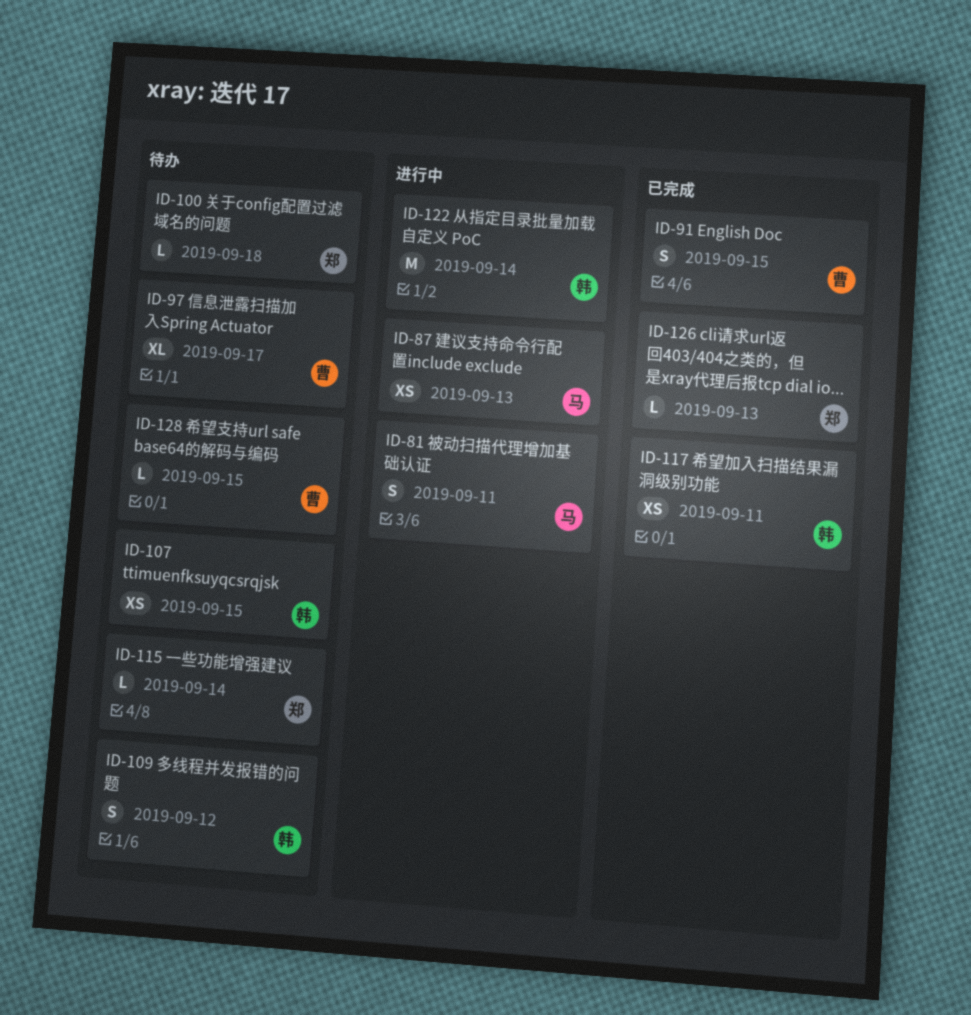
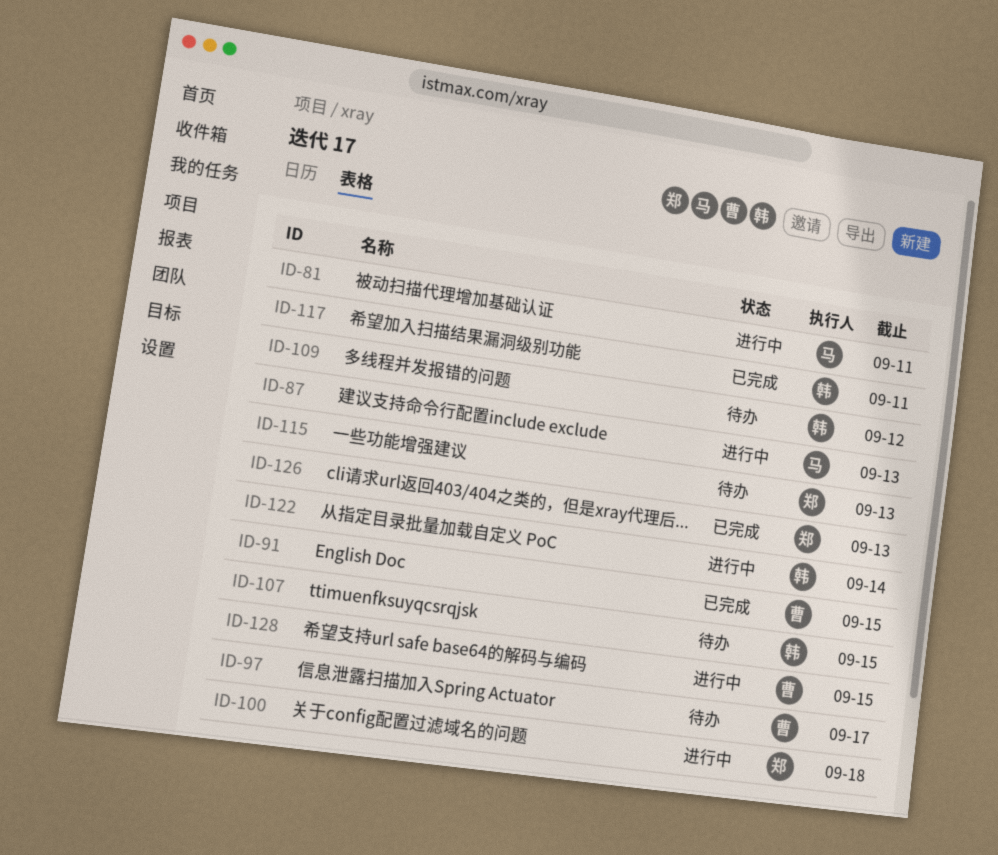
ID-100, status: 待办 -> 进行中
ID-115, due: Sep 14 -> Sep 13
ID-128, status: 待办 -> 进行中

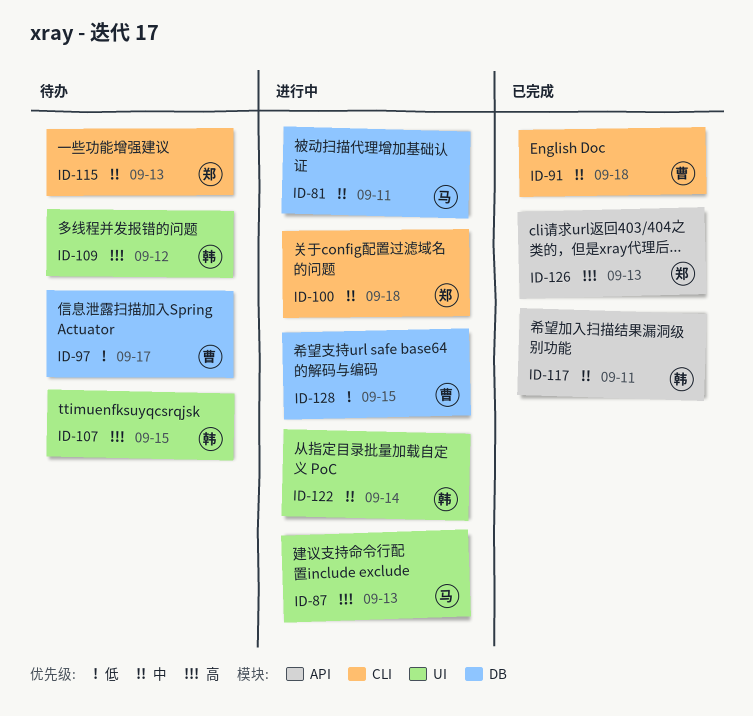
ID-91, due: Sep 15 -> Sep 18

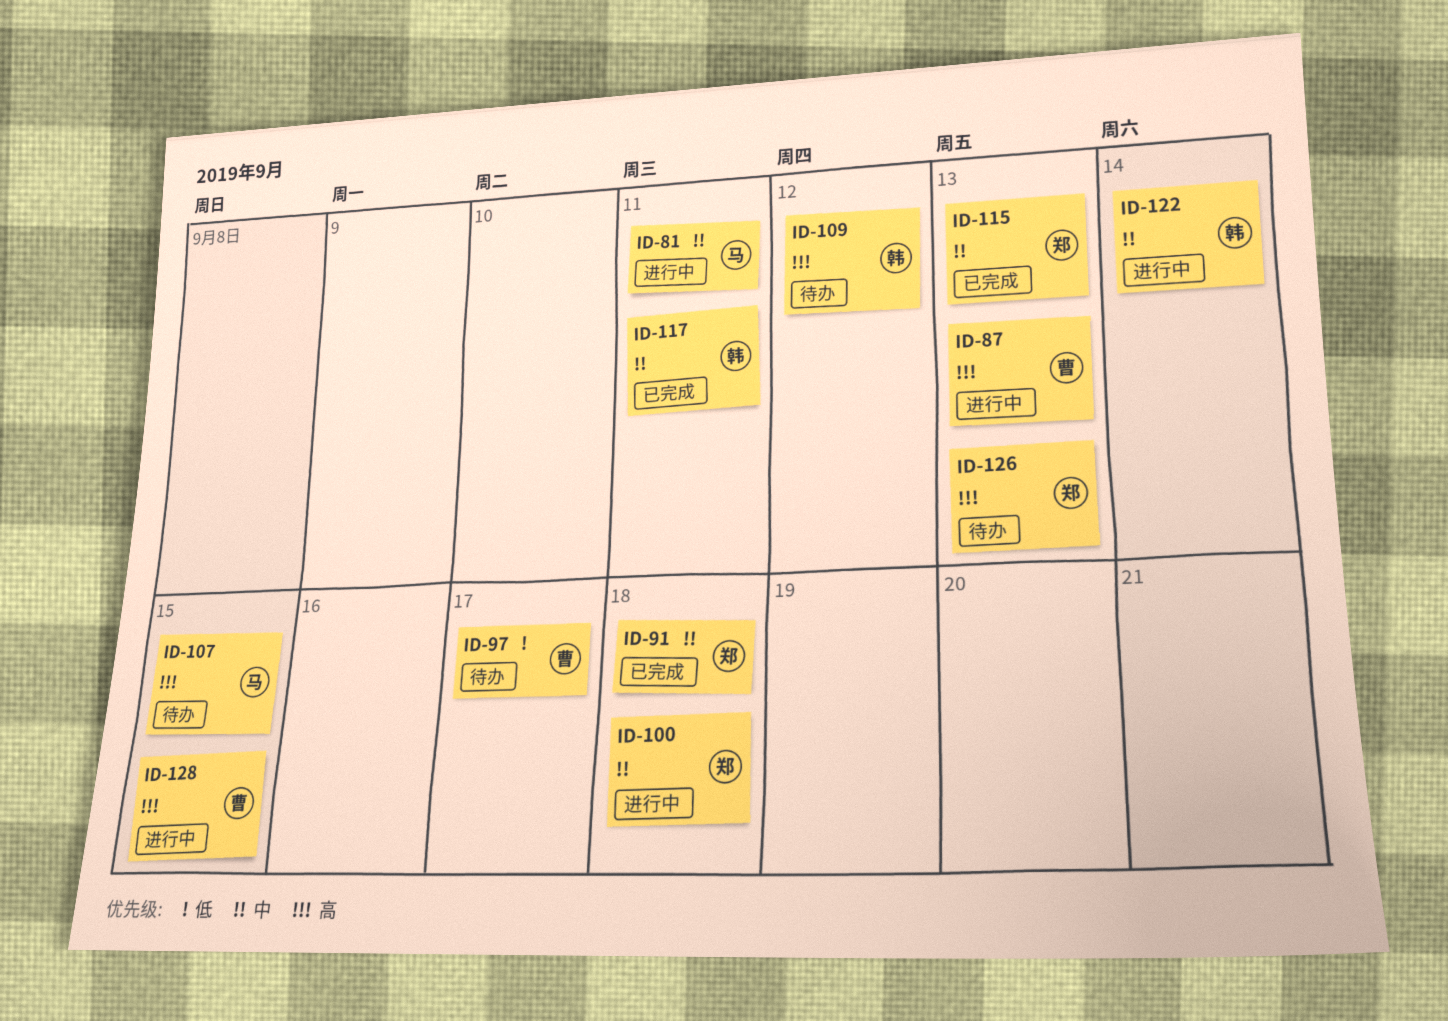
ID-87, owner: 马 -> 曹
ID-91, owner: 曹 -> 郑
ID-107, owner: 韩 -> 马
ID-115, status: 待办 -> 已完成
ID-126, status: 已完成 -> 待办
ID-128, priority: 低 -> 高

